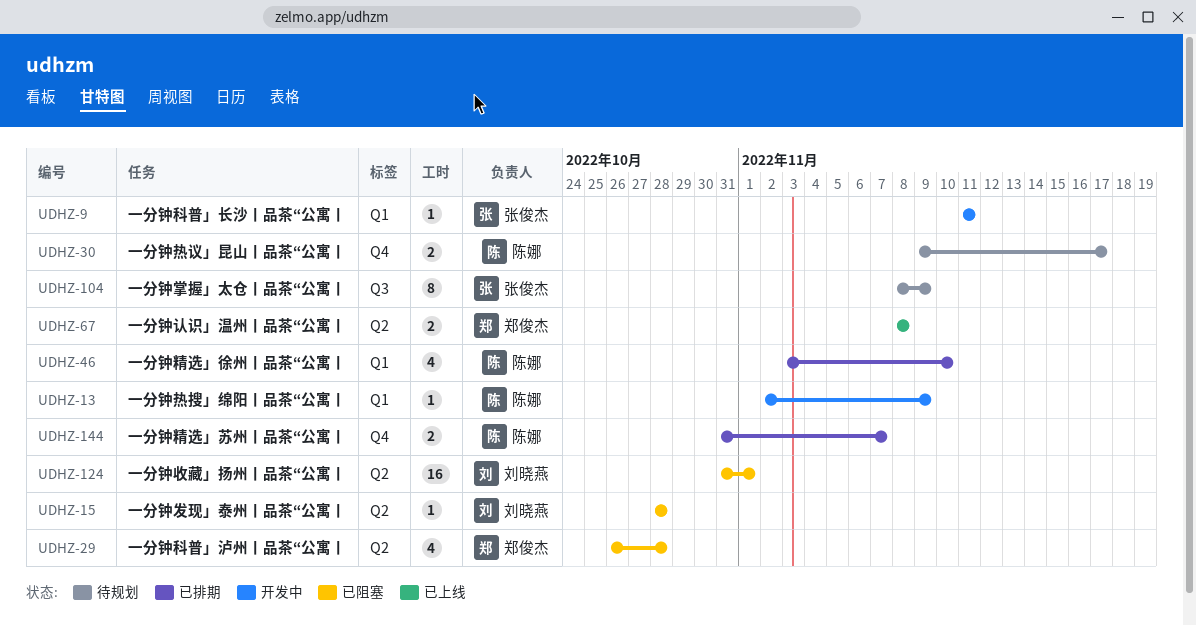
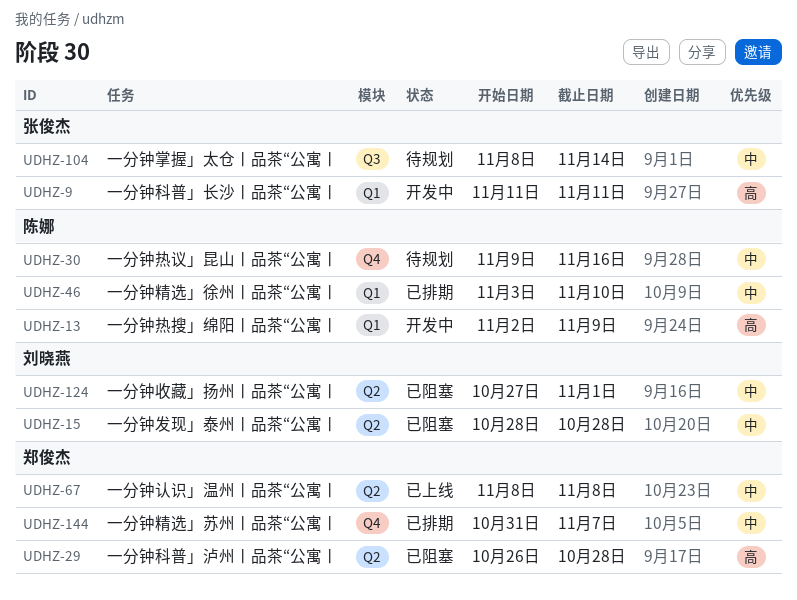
UDHZ-30, due: Nov 17 -> Nov 16
UDHZ-104, due: Nov 9 -> Nov 14
UDHZ-124, start: Oct 31 -> Oct 27
UDHZ-144, owner: 陈娜 -> 郑俊杰

